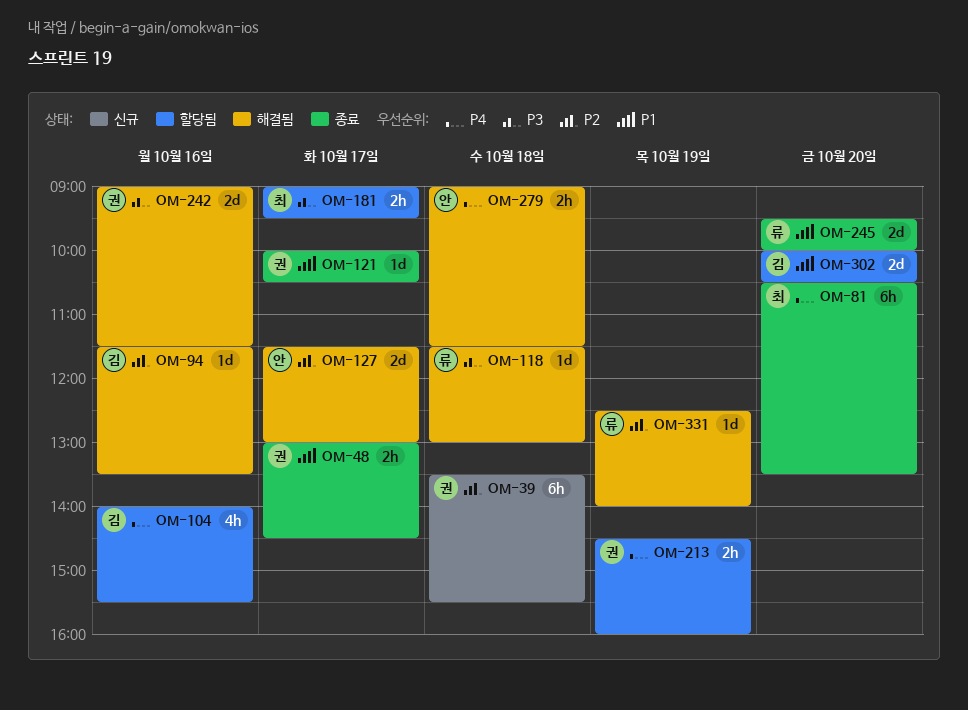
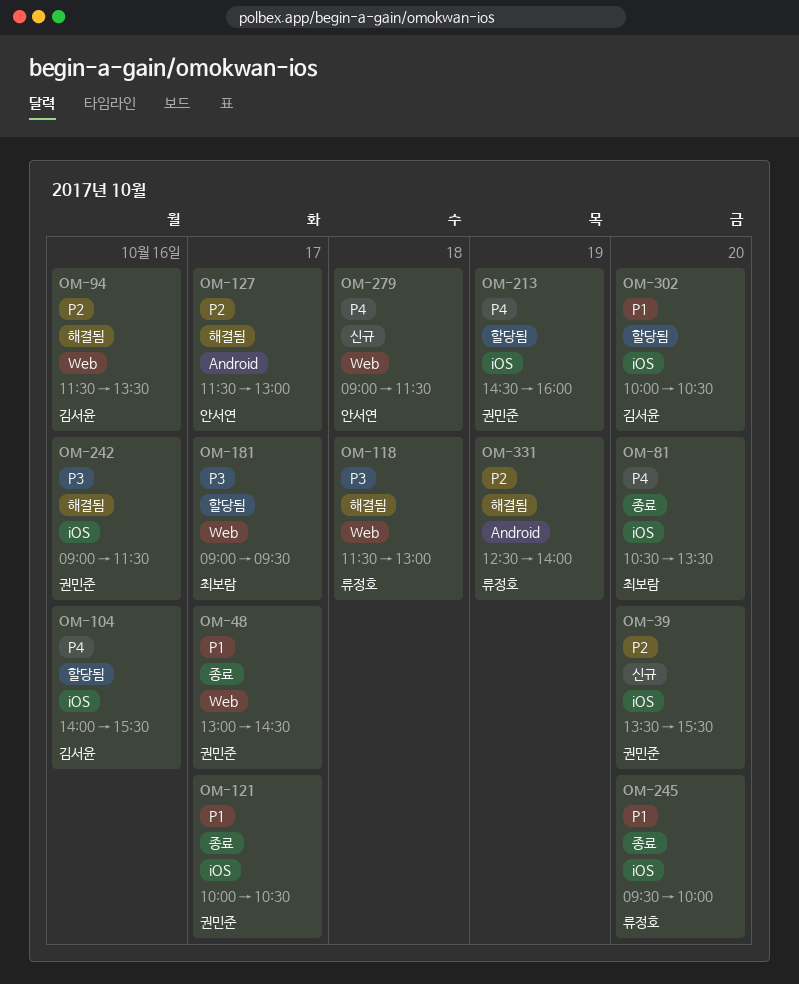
OM-39, day: Oct 18 -> Oct 20
OM-279, status: 해결됨 -> 신규

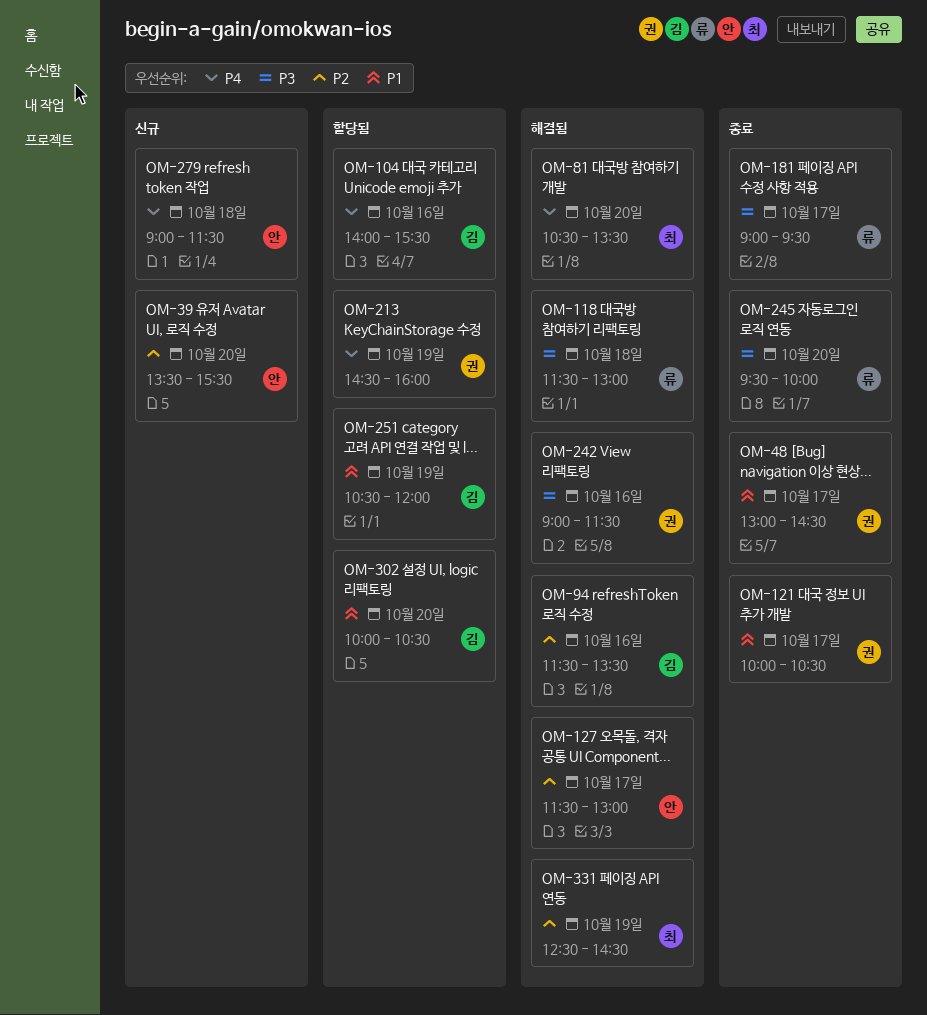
OM-39, owner: 권민준 -> 안서연
OM-81, status: 종료 -> 해결됨
OM-181, status: 할당됨 -> 종료
OM-181, owner: 최보람 -> 류정호
OM-245, priority: P1 -> P3
OM-251: none -> present
OM-331, owner: 류정호 -> 최보람
OM-331, ends: 14:00 -> 14:30

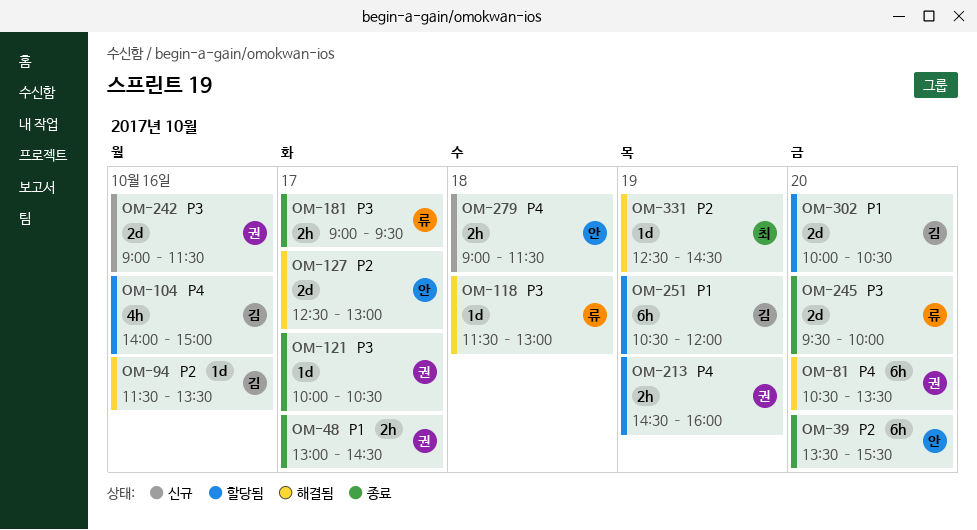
OM-39, status: 신규 -> 종료
OM-81, owner: 최 -> 권
OM-104, ends: 15:30 -> 15:00
OM-121, priority: P1 -> P3
OM-127, begins: 11:30 -> 12:30
OM-242, status: 해결됨 -> 신규

